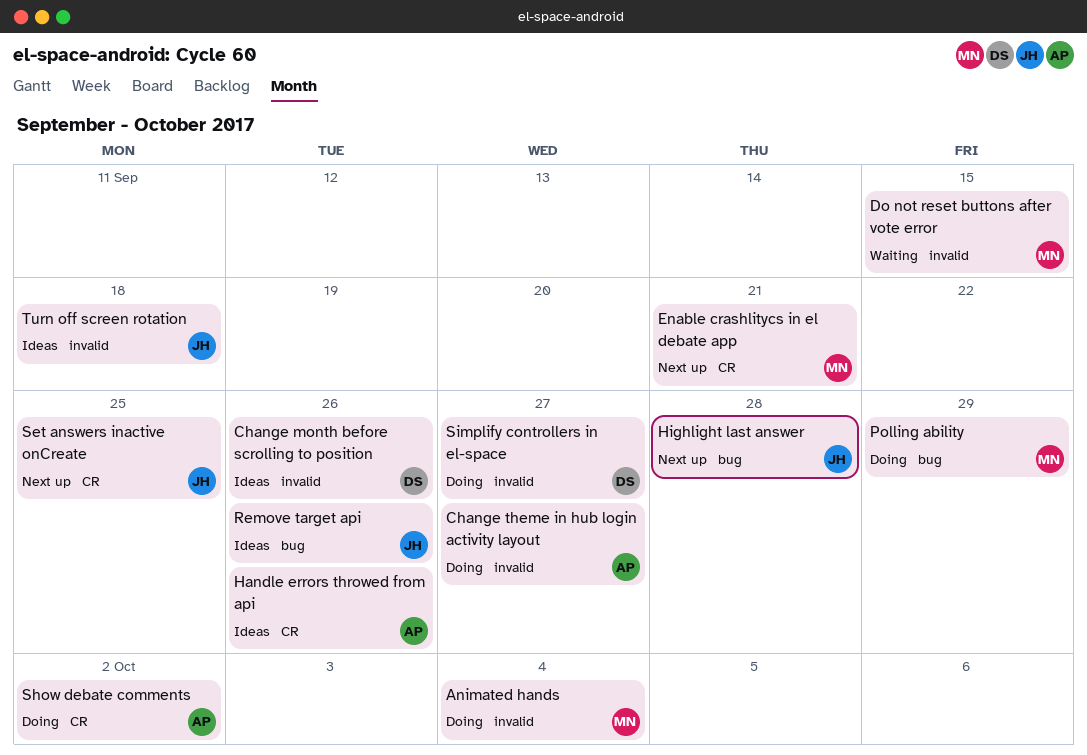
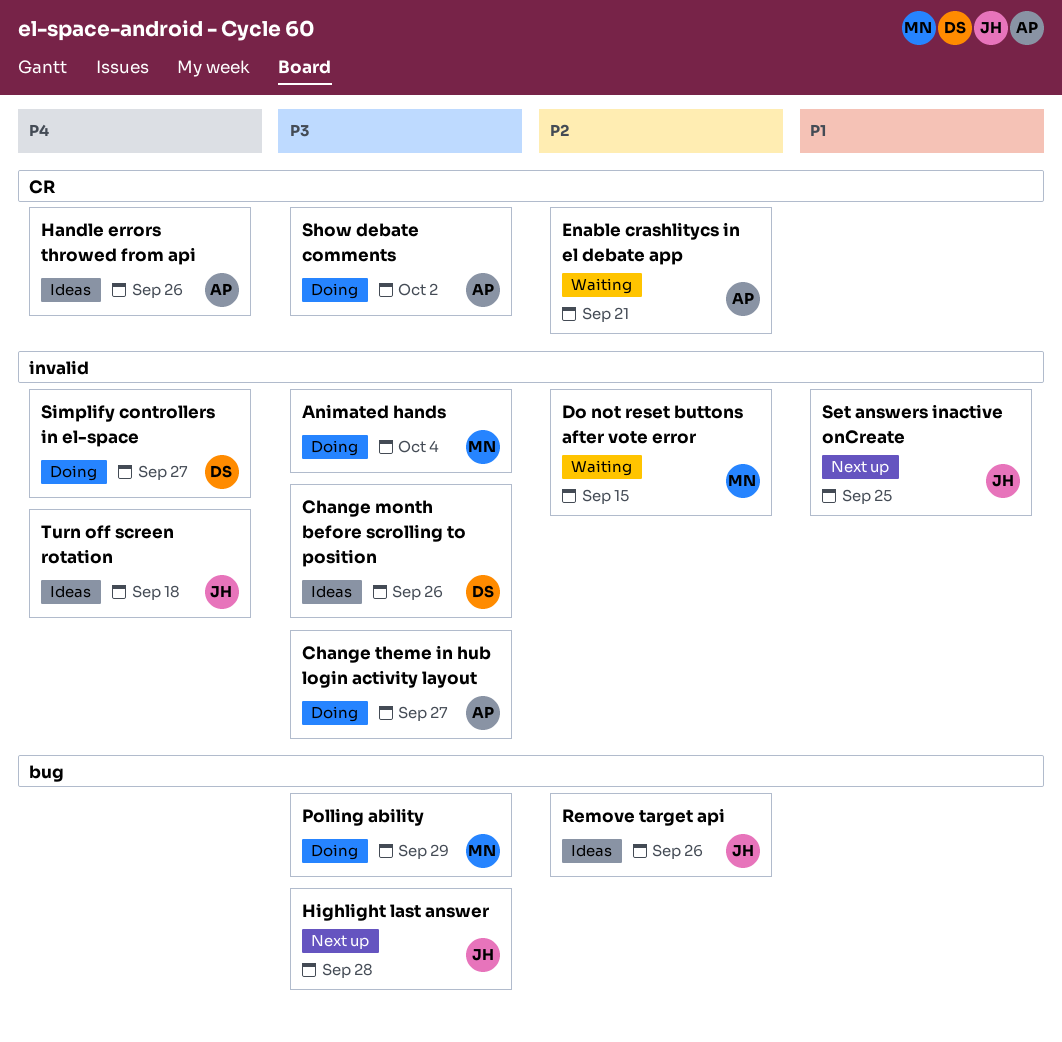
Enable crashlitycs in el debate app, status: Next up -> Waiting
Enable crashlitycs in el debate app, owner: MN -> AP
Set answers inactive onCreate, label: CR -> invalid

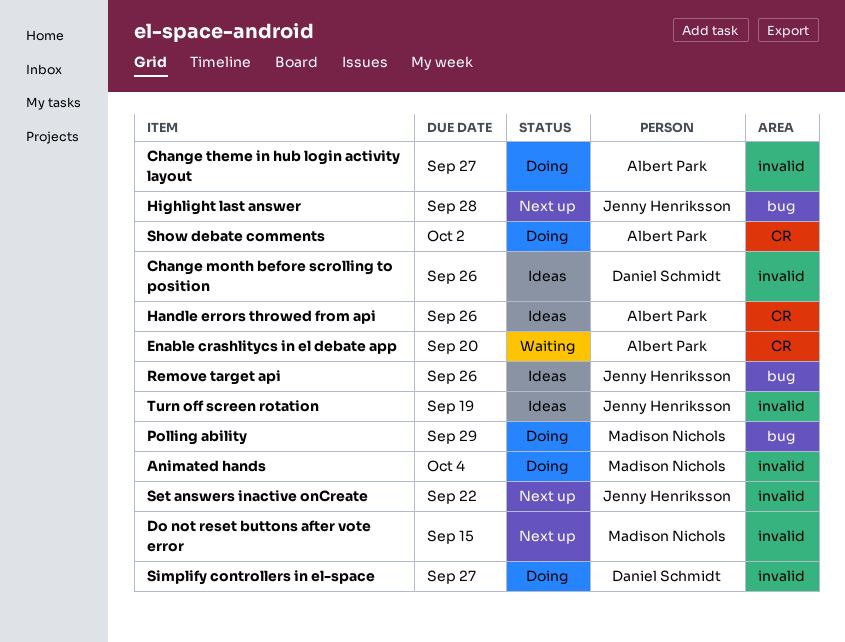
Do not reset buttons after vote error, status: Waiting -> Next up
Enable crashlitycs in el debate app, due: Sep 21 -> Sep 20
Set answers inactive onCreate, due: Sep 25 -> Sep 22
Turn off screen rotation, due: Sep 18 -> Sep 19

